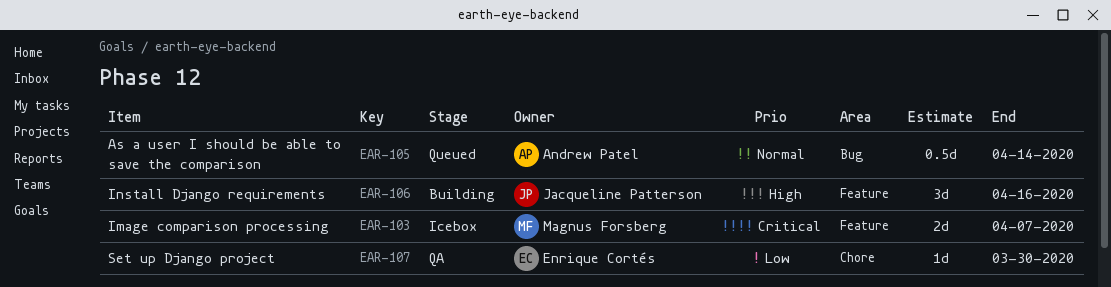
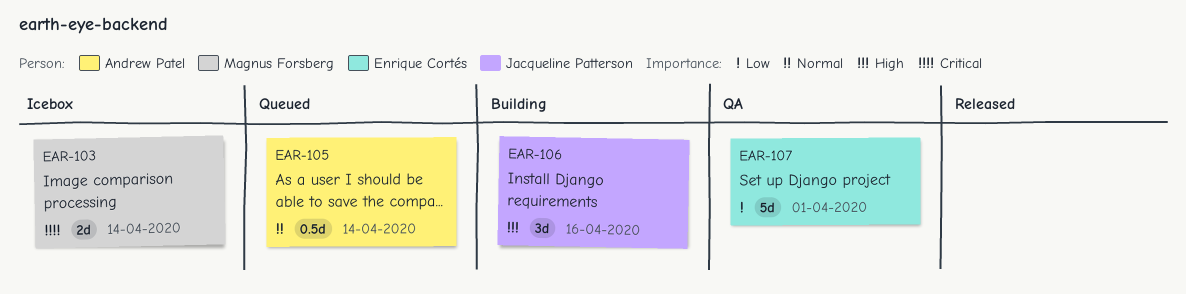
EAR-103, due: Apr 7 -> Apr 14
EAR-107, estimate: 1d -> 5d
EAR-107, due: Mar 30 -> Apr 1

